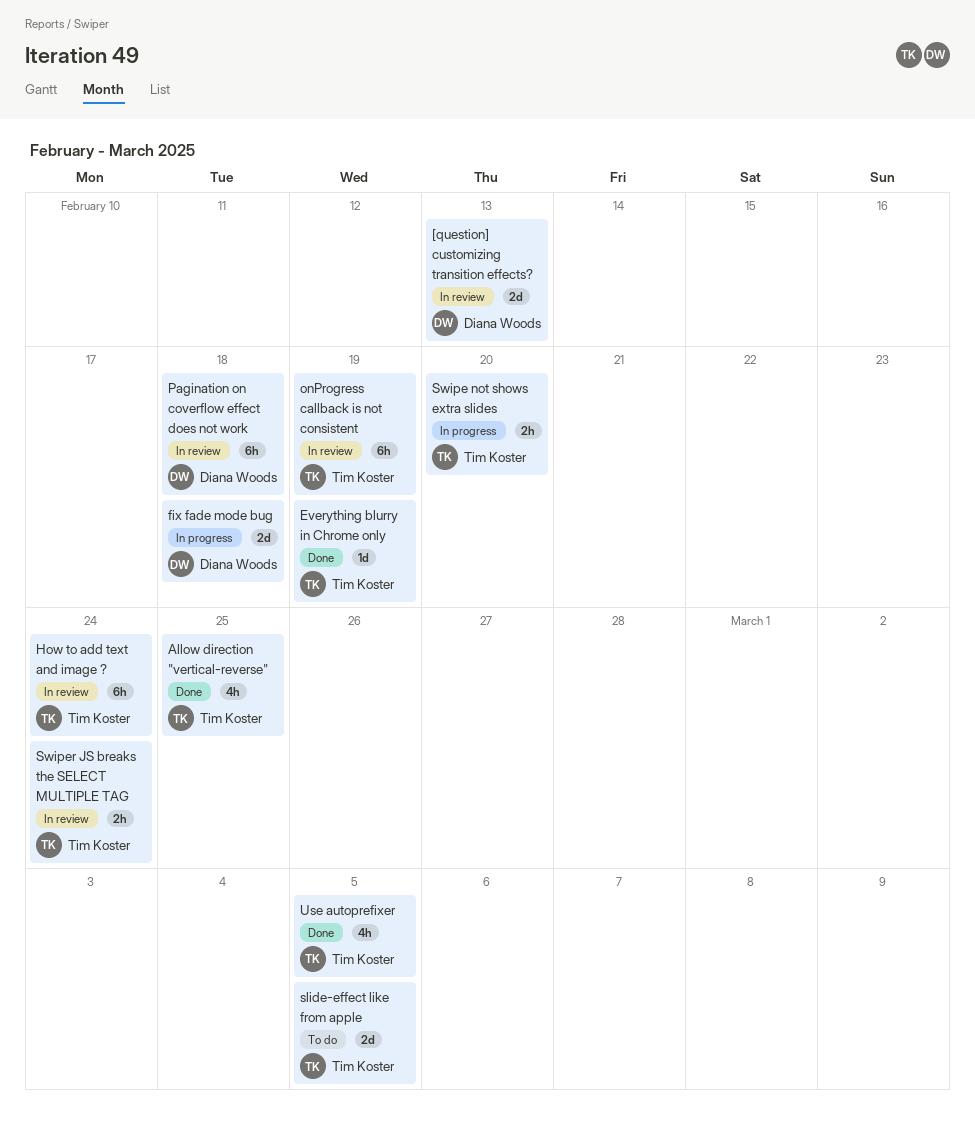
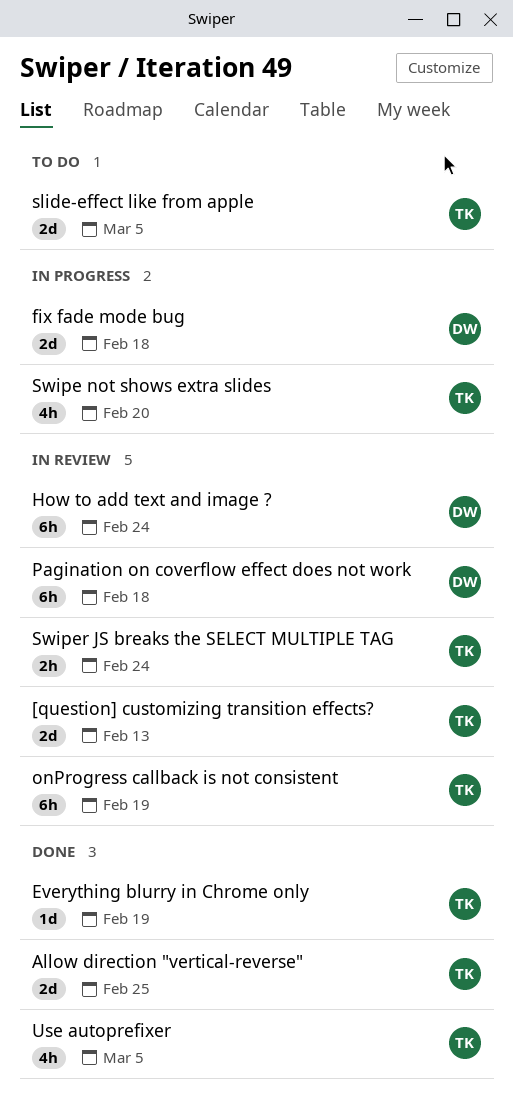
[question] customizing transition effects?, owner: Diana Woods -> Tim Koster
Allow direction "vertical-reverse", estimate: 4h -> 2d
How to add text and image ?, owner: Tim Koster -> Diana Woods
Swipe not shows extra slides, estimate: 2h -> 4h

